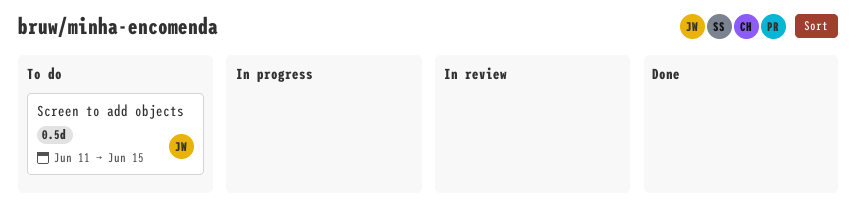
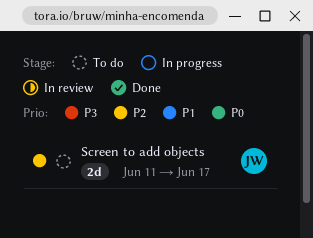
Screen to add objects, estimate: 0.5d -> 2d
Screen to add objects, due: Jun 15 -> Jun 17

